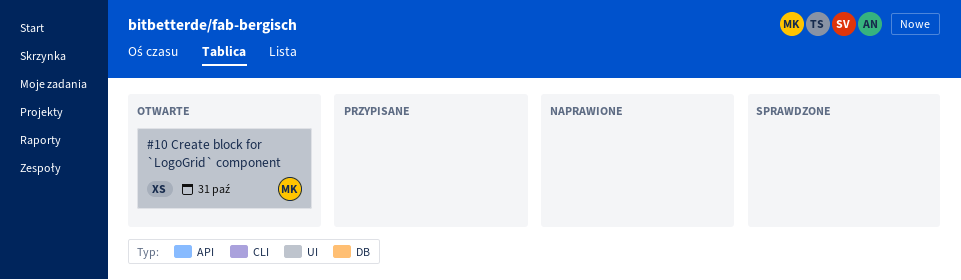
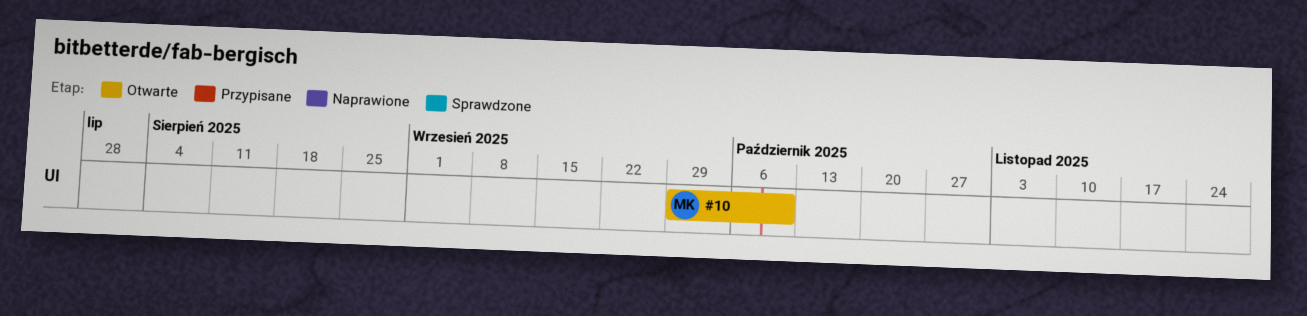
#10, due: Oct 31 -> Oct 10

